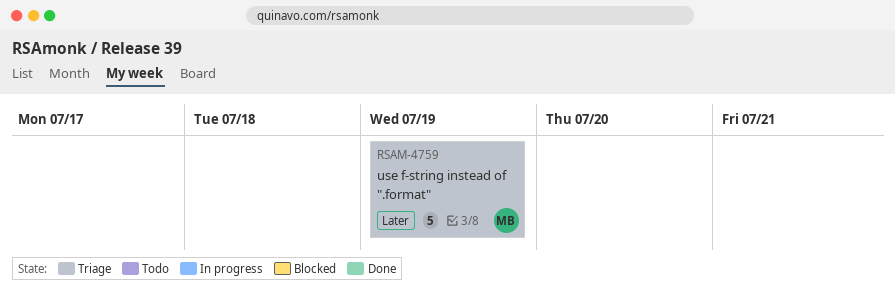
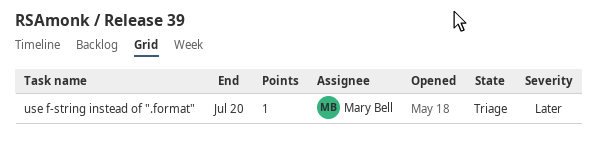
use f-string instead of ".format", estimate: 5 -> 1
use f-string instead of ".format", due: Jul 19 -> Jul 20

